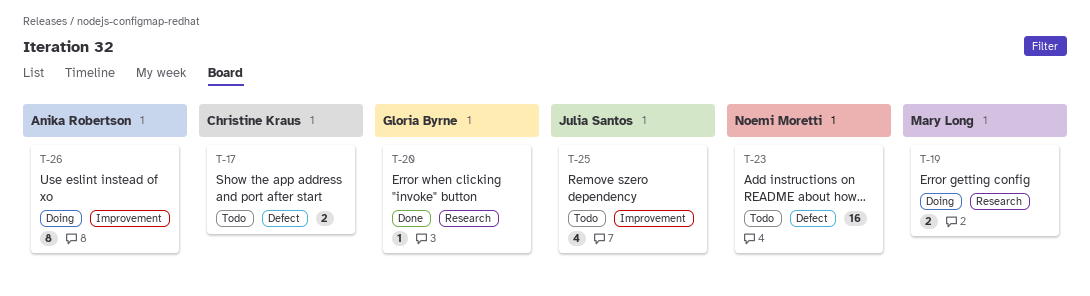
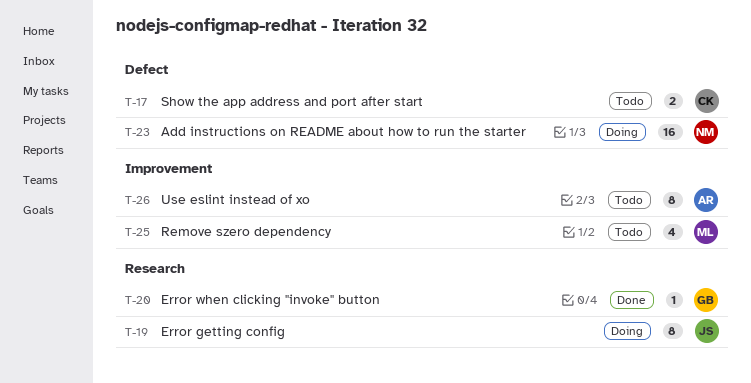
T-19, owner: Mary Long -> Julia Santos
T-19, estimate: 2 -> 8
T-23, status: Todo -> Doing
T-25, owner: Julia Santos -> Mary Long
T-26, status: Doing -> Todo

